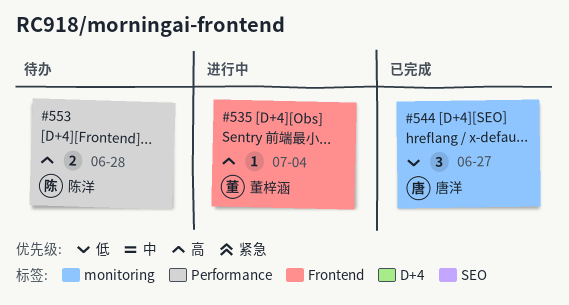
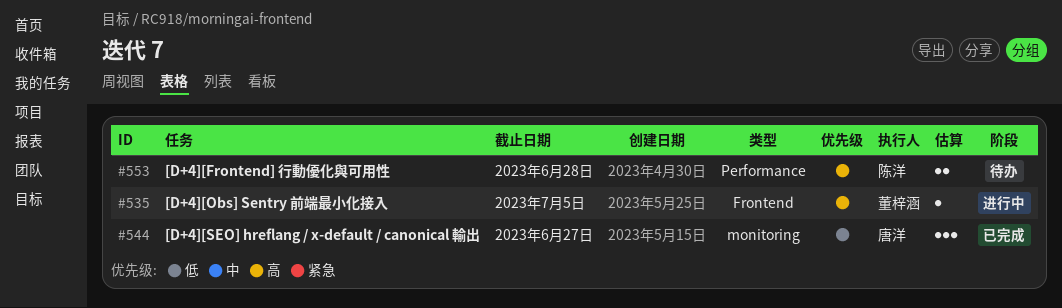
#535, due: Jul 4 -> Jul 5

